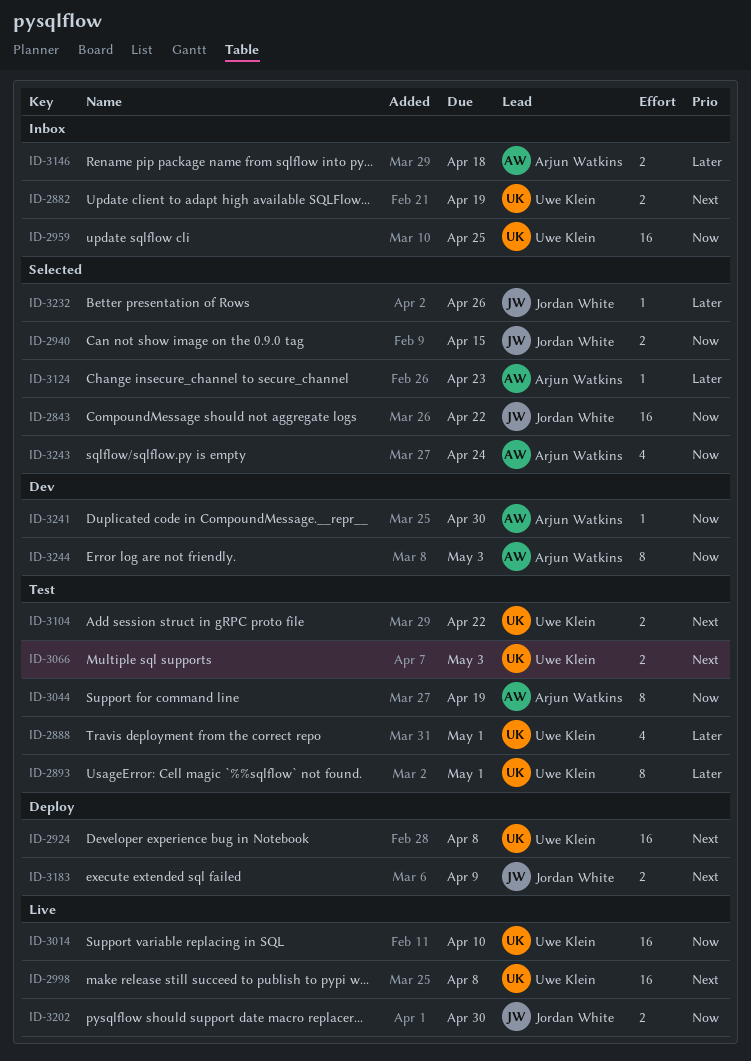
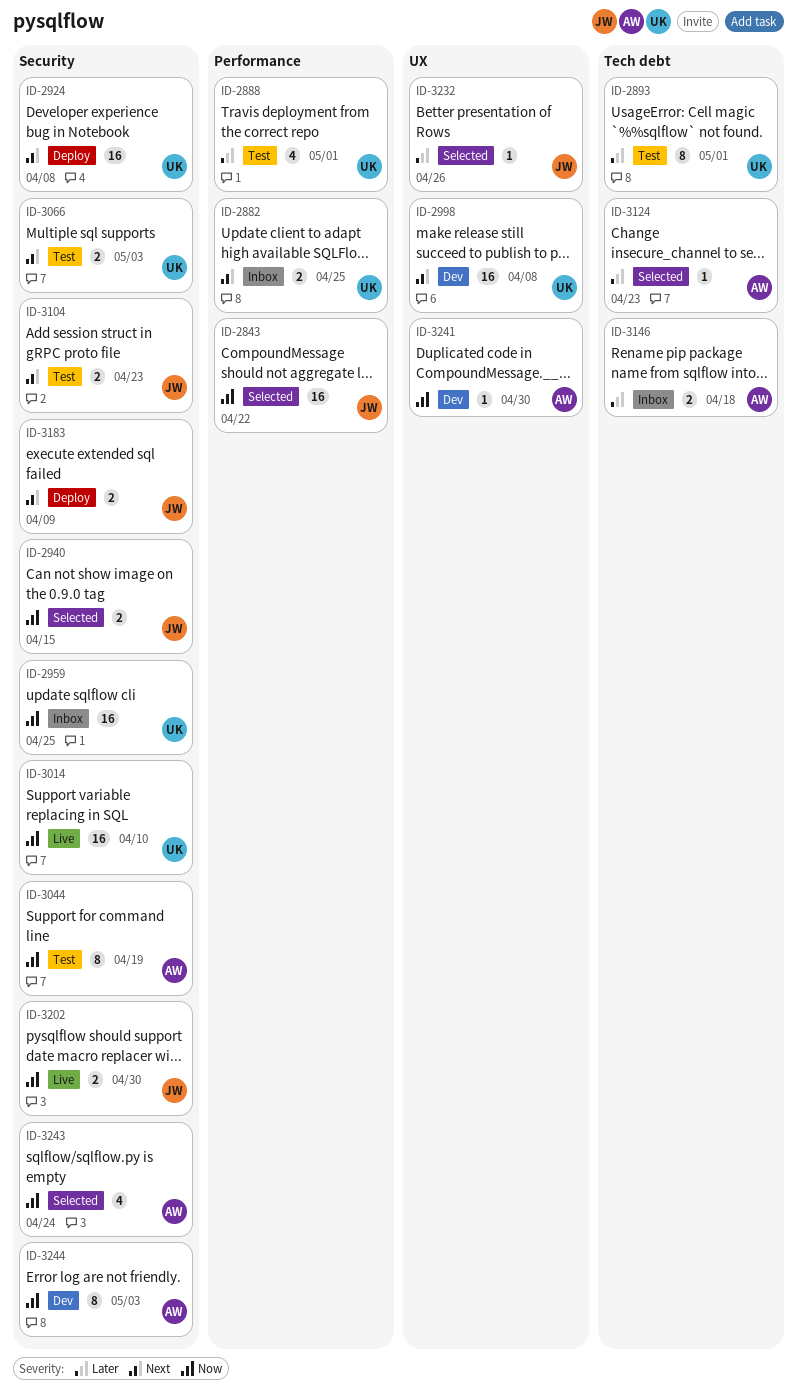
ID-2882, due: Apr 19 -> Apr 25
ID-2998, status: Live -> Dev
ID-3104, owner: Uwe Klein -> Jordan White
ID-3104, due: Apr 22 -> Apr 23

